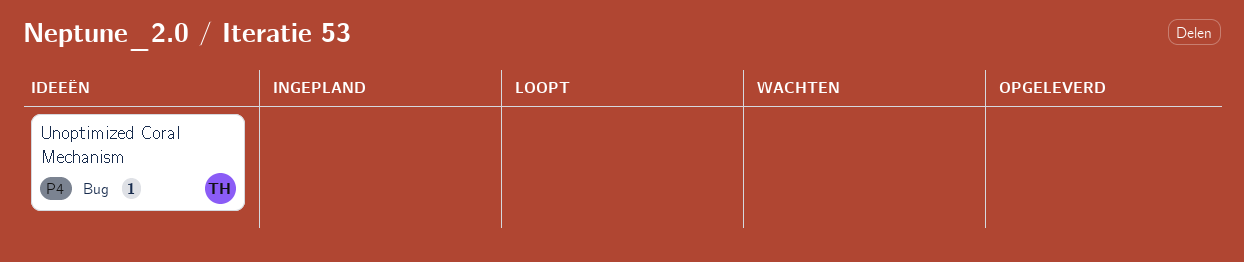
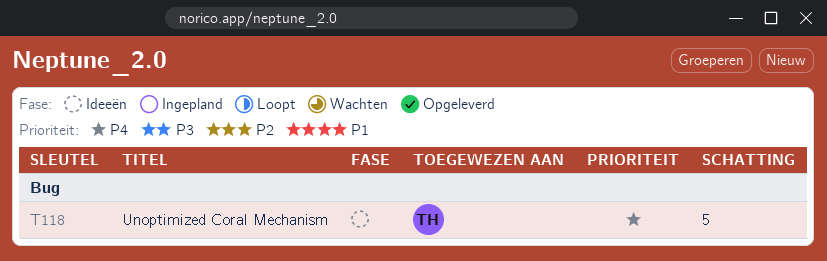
Unoptimized Coral Mechanism, estimate: 1 -> 5

